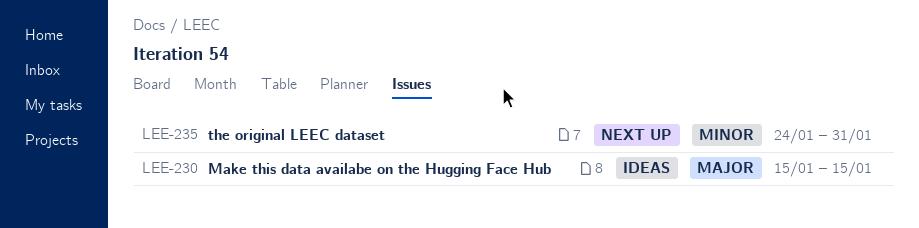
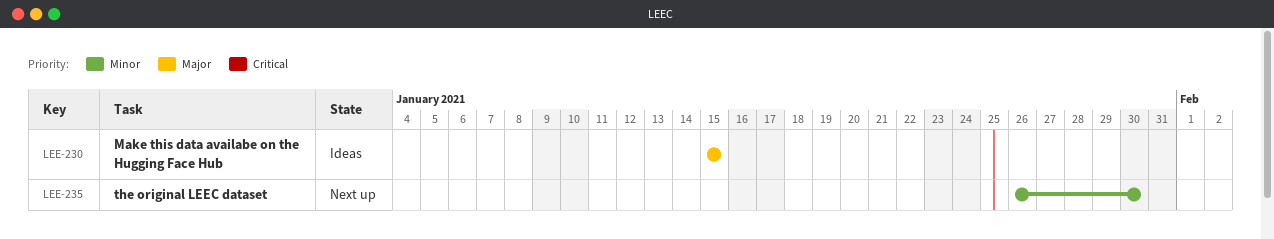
LEE-235, start: Jan 24 -> Jan 26
LEE-235, due: Jan 31 -> Jan 30

